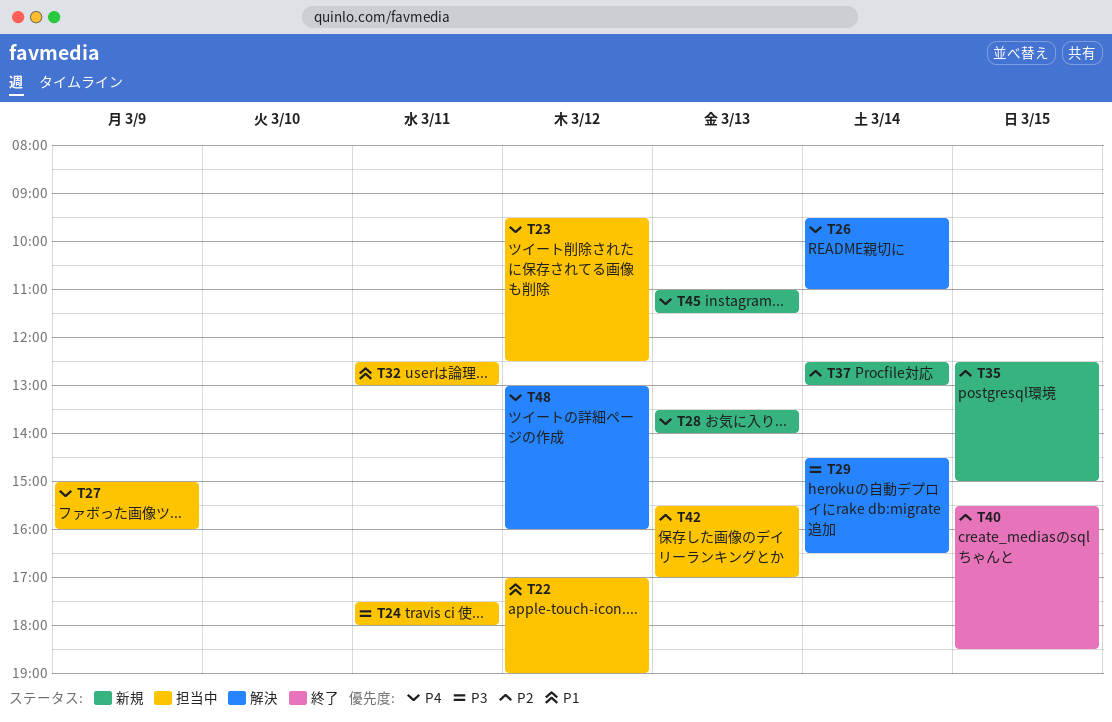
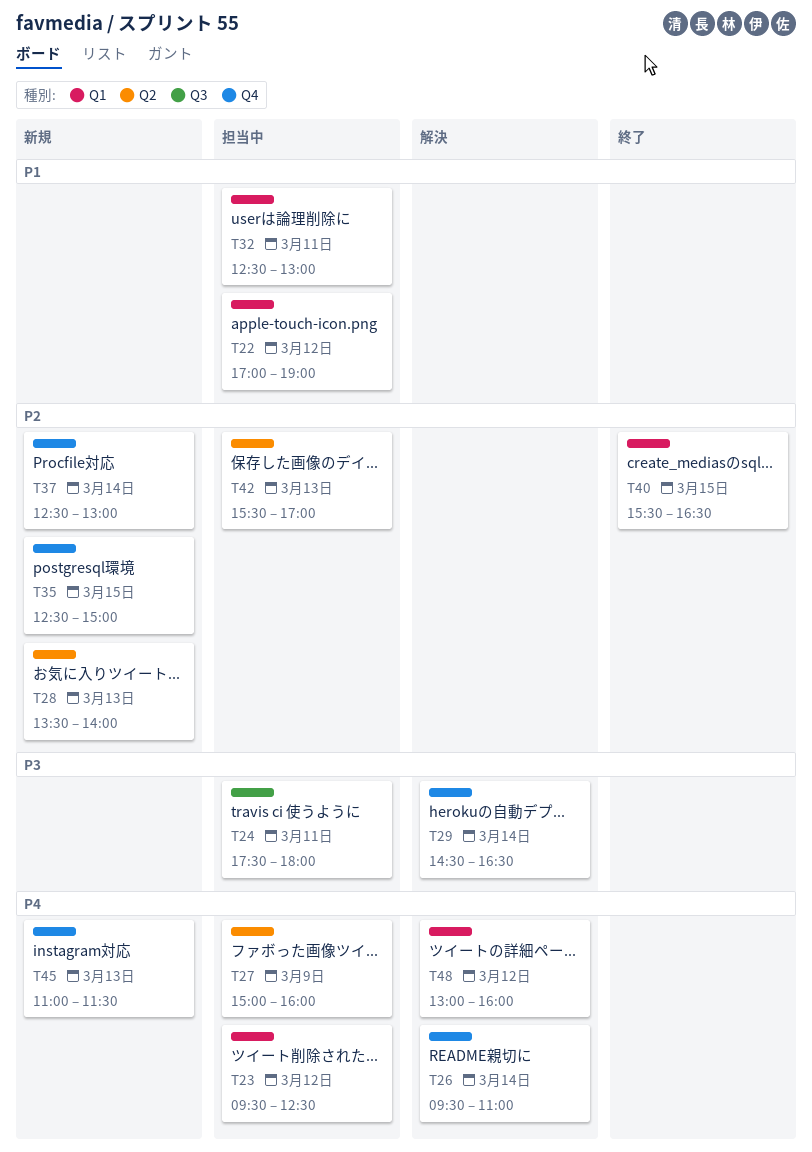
T28, priority: P4 -> P2
T40, ends: 18:30 -> 16:30

